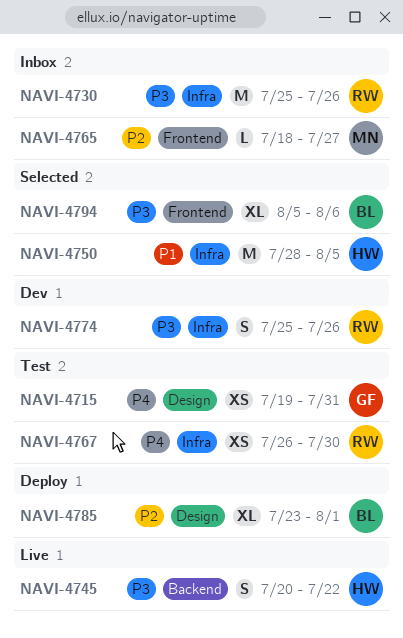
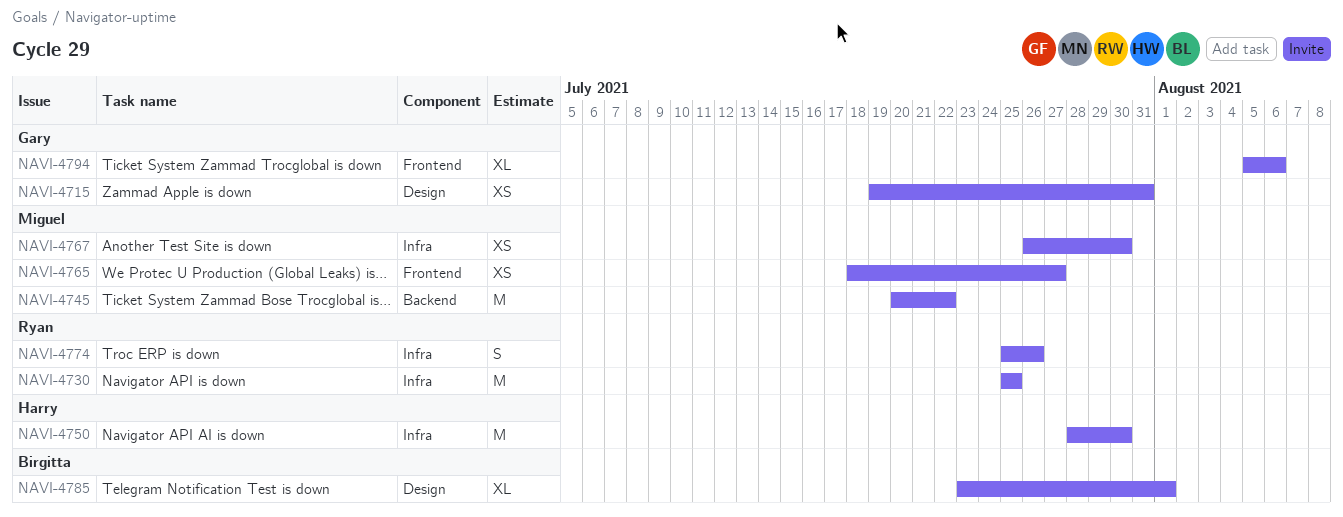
NAVI-4730, due: Jul 26 -> Jul 25
NAVI-4745, owner: Harry -> Miguel
NAVI-4745, estimate: S -> M
NAVI-4750, due: Aug 5 -> Jul 30
NAVI-4765, estimate: L -> XS
NAVI-4767, owner: Ryan -> Miguel
NAVI-4794, owner: Birgitta -> Gary

